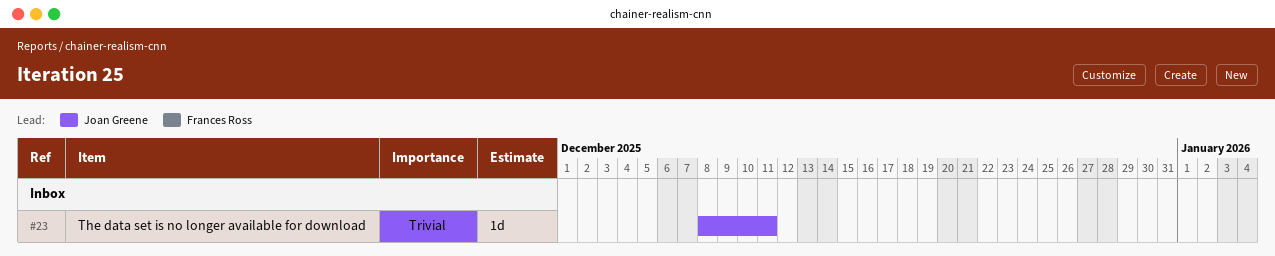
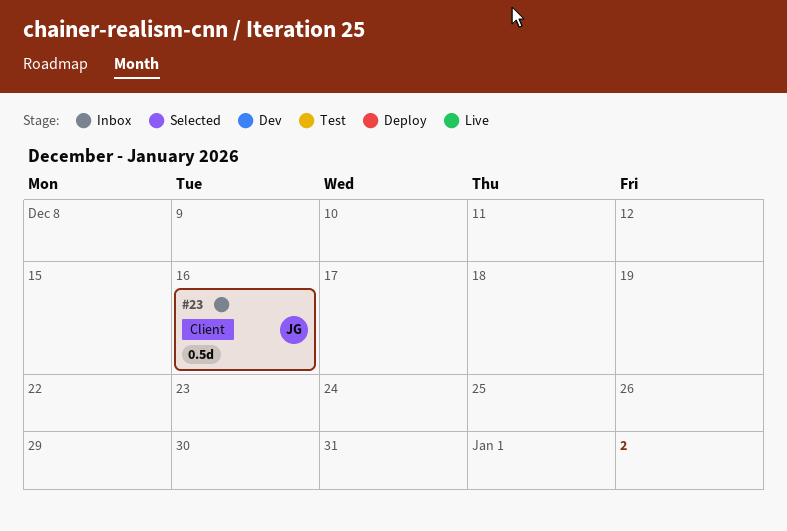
#23, estimate: 1d -> 0.5d
#23, due: Dec 11 -> Dec 16

